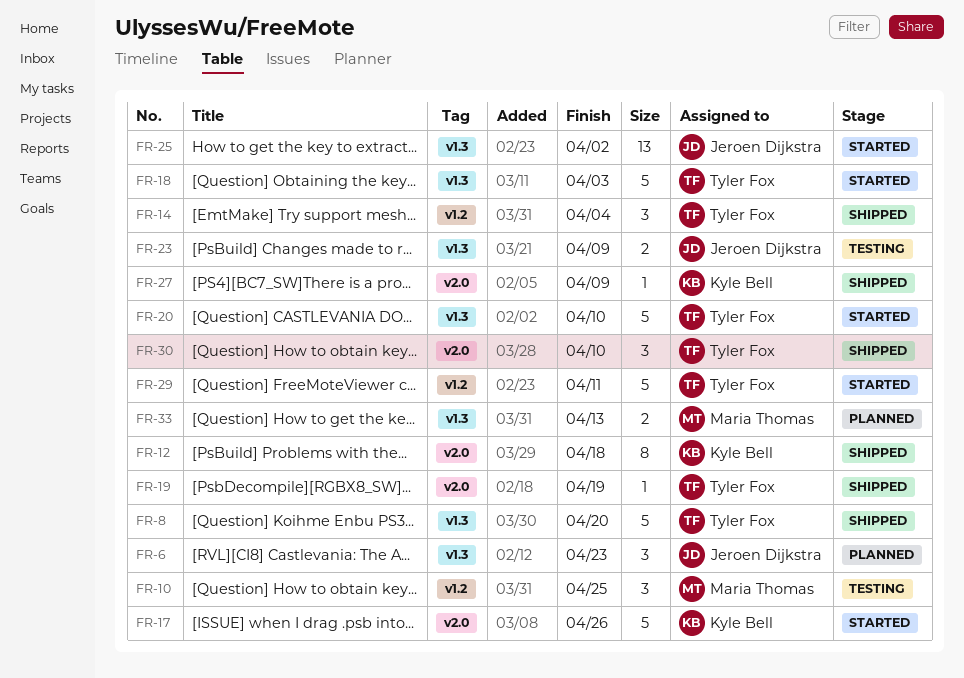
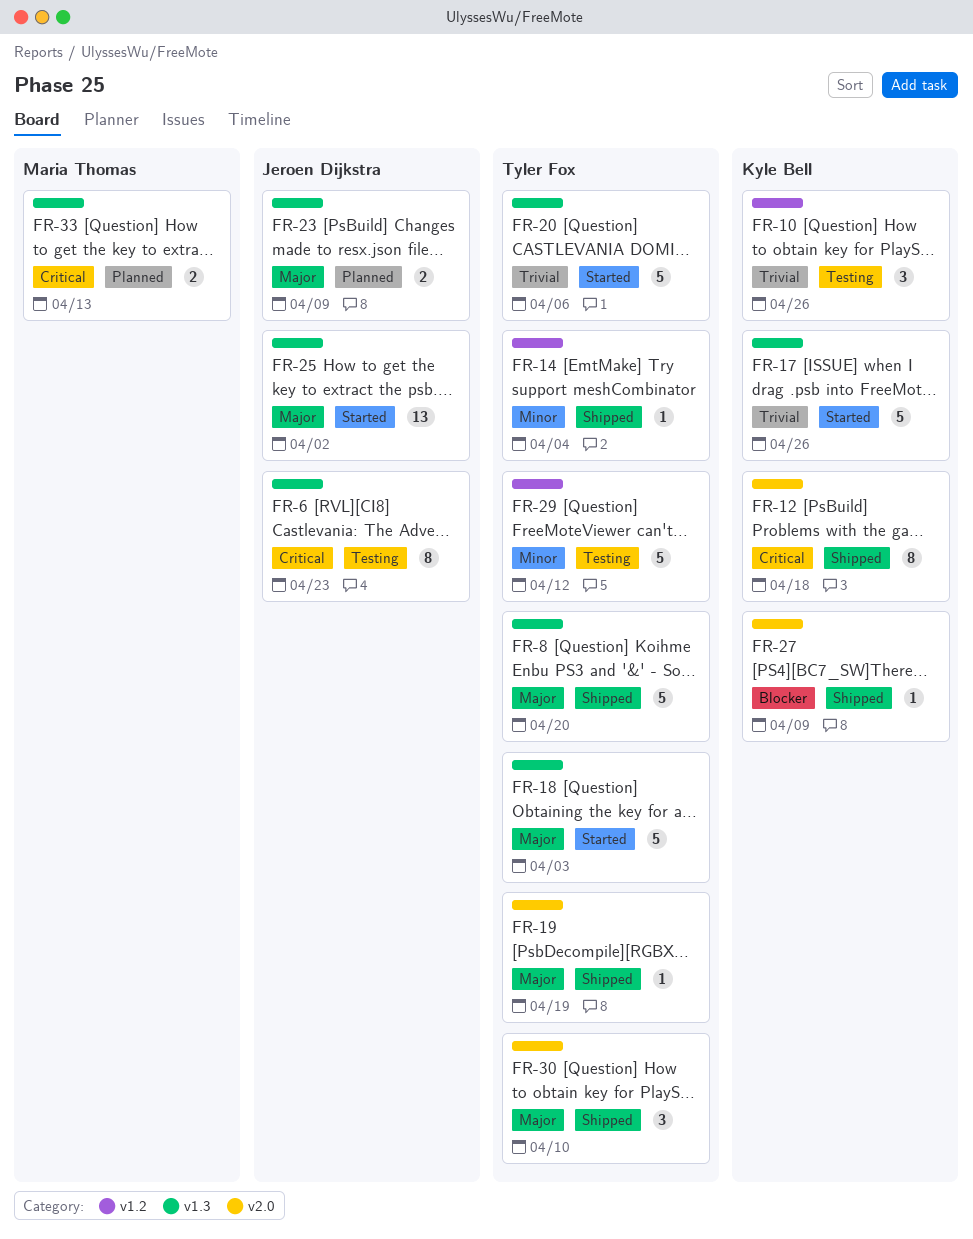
FR-6, status: Planned -> Testing
FR-6, estimate: 3 -> 8
FR-10, owner: Maria Thomas -> Kyle Bell
FR-10, due: Apr 25 -> Apr 26
FR-14, estimate: 3 -> 1
FR-17, label: v2.0 -> v1.3
FR-20, due: Apr 10 -> Apr 6
FR-23, status: Testing -> Planned
FR-29, status: Started -> Testing
FR-29, due: Apr 11 -> Apr 12

